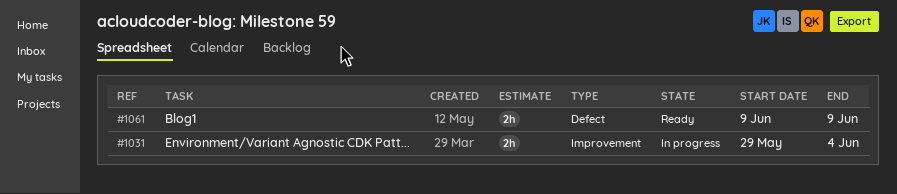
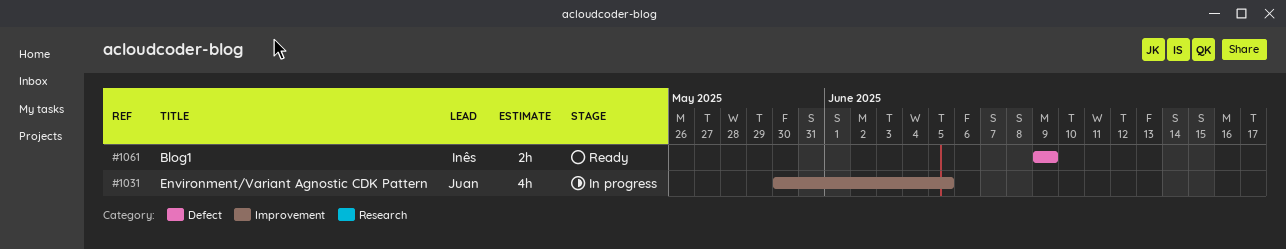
#1031, estimate: 2h -> 4h
#1031, start: May 29 -> May 30
#1031, due: Jun 4 -> Jun 5

